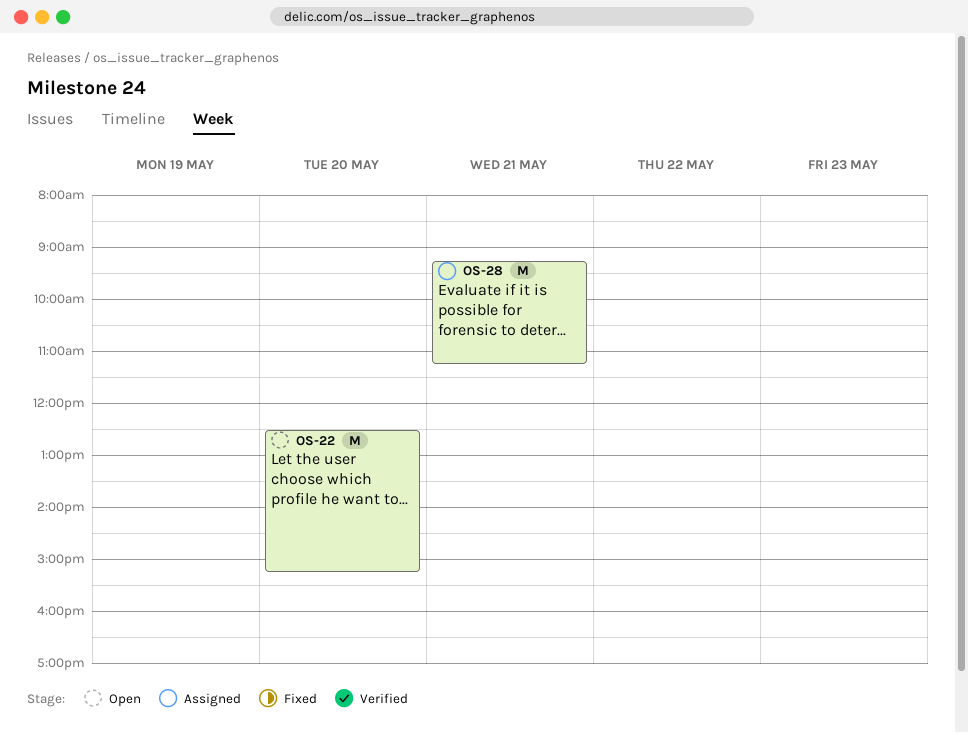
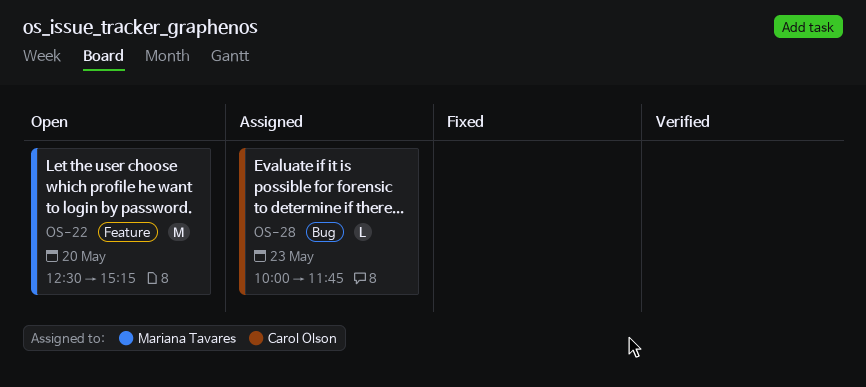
OS-28, estimate: M -> L
OS-28, day: May 21 -> May 23
OS-28, begins: 09:15 -> 10:00
OS-28, ends: 11:15 -> 11:45

